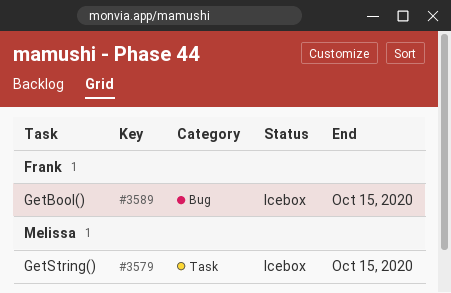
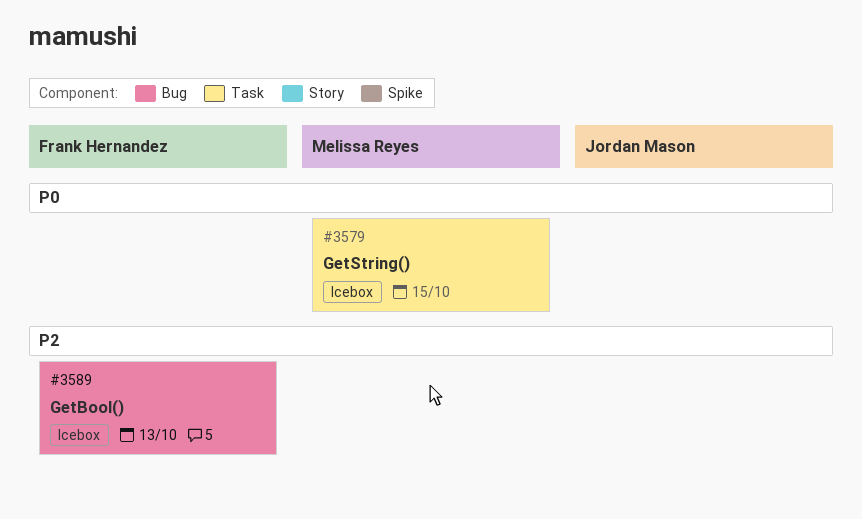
#3589, due: Oct 15 -> Oct 13

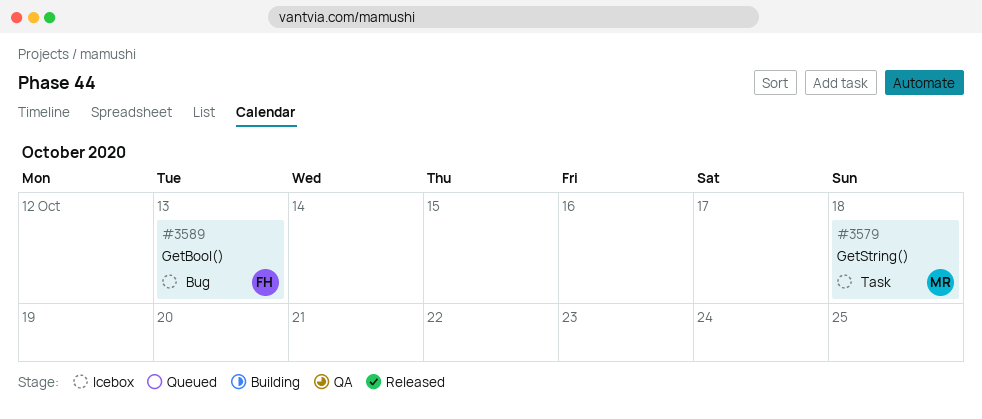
#3579, due: Oct 15 -> Oct 18

